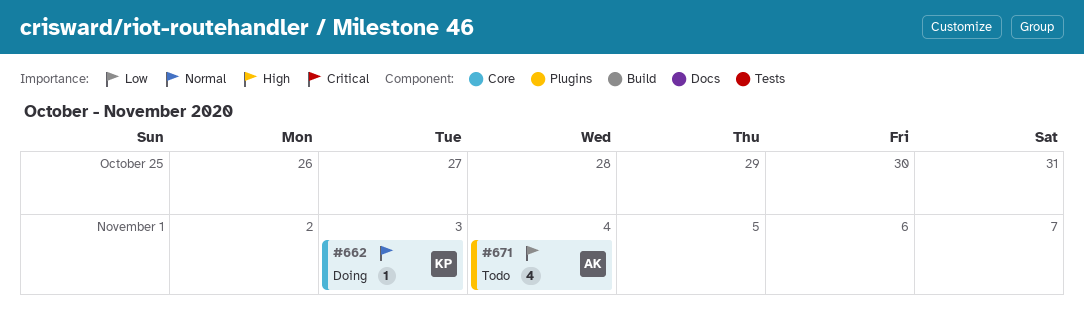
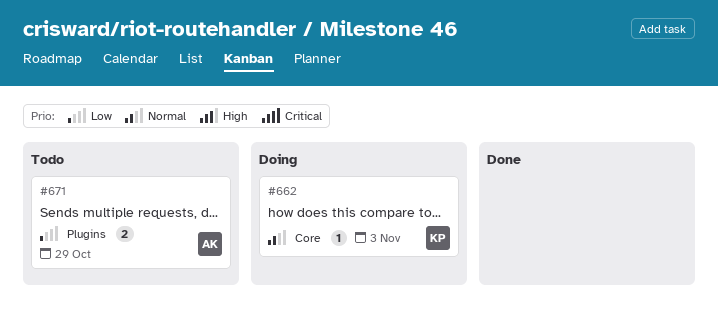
#671, estimate: 4 -> 2
#671, due: Nov 4 -> Oct 29

